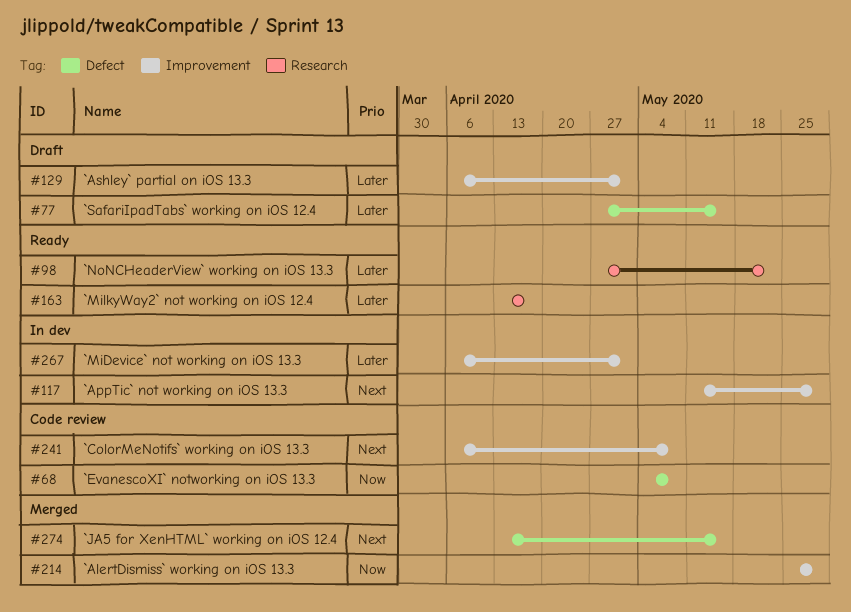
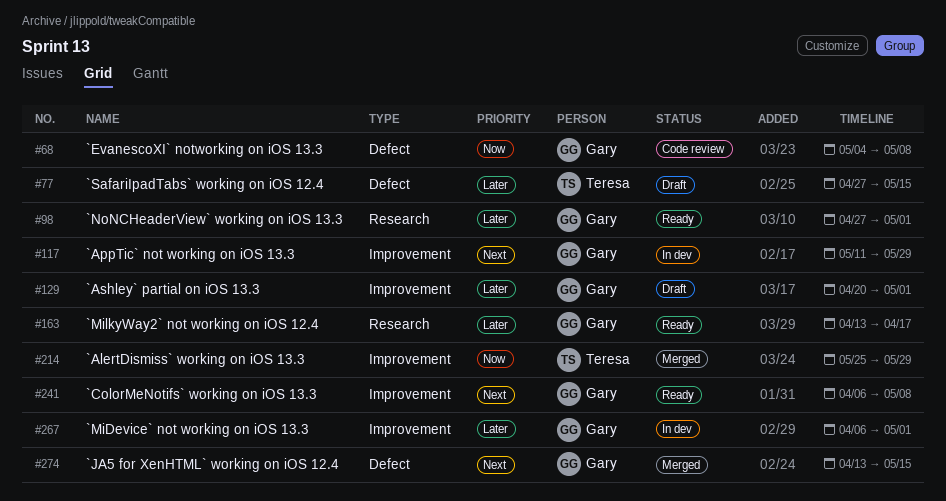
#98, due: May 22 -> May 1
#129, start: Apr 6 -> Apr 20
#241, status: Code review -> Ready

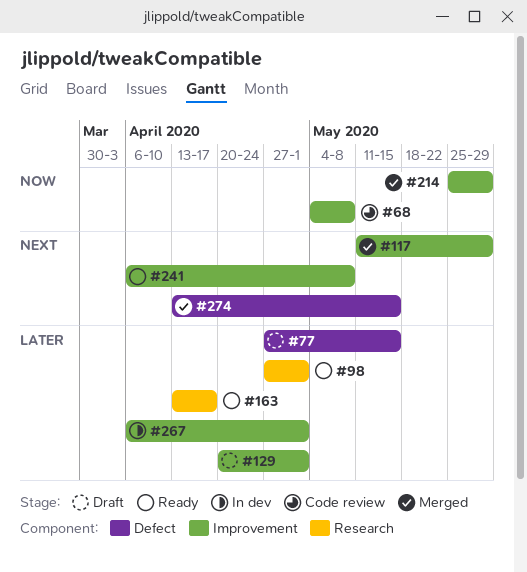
#68, label: Defect -> Improvement
#117, status: In dev -> Merged

